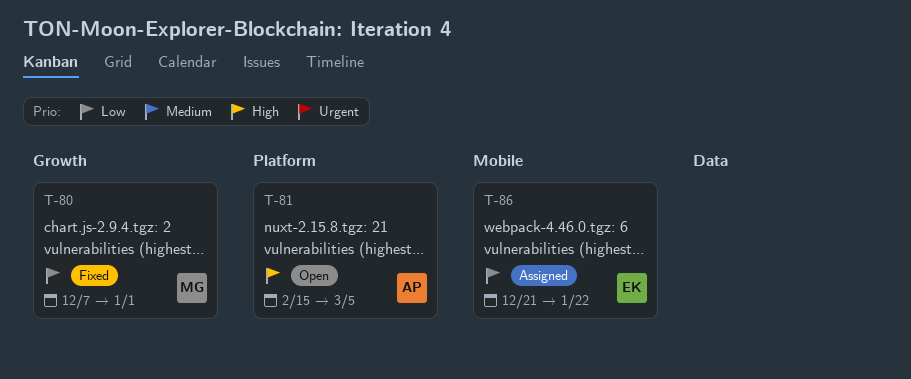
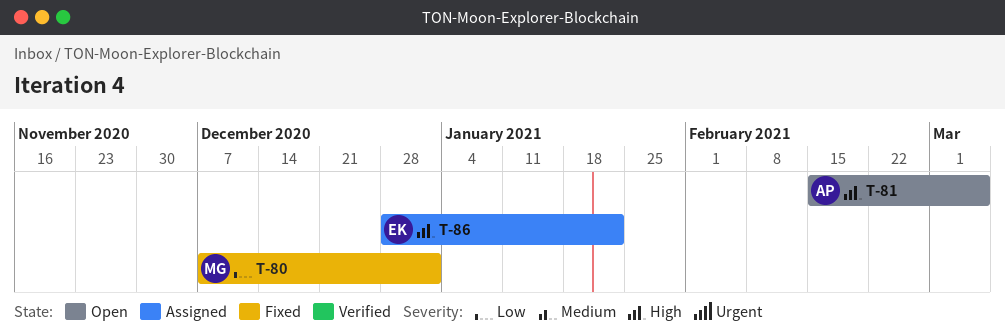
T-86, priority: Low -> High
T-86, start: Dec 21 -> Dec 28

